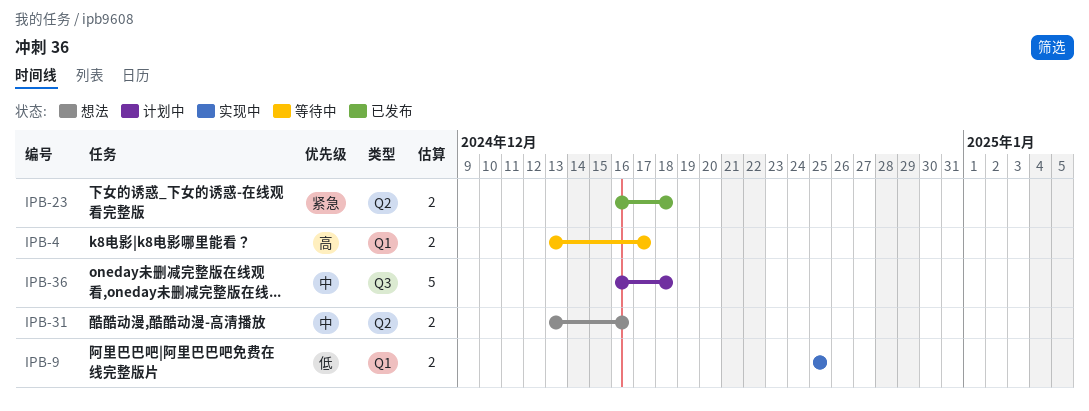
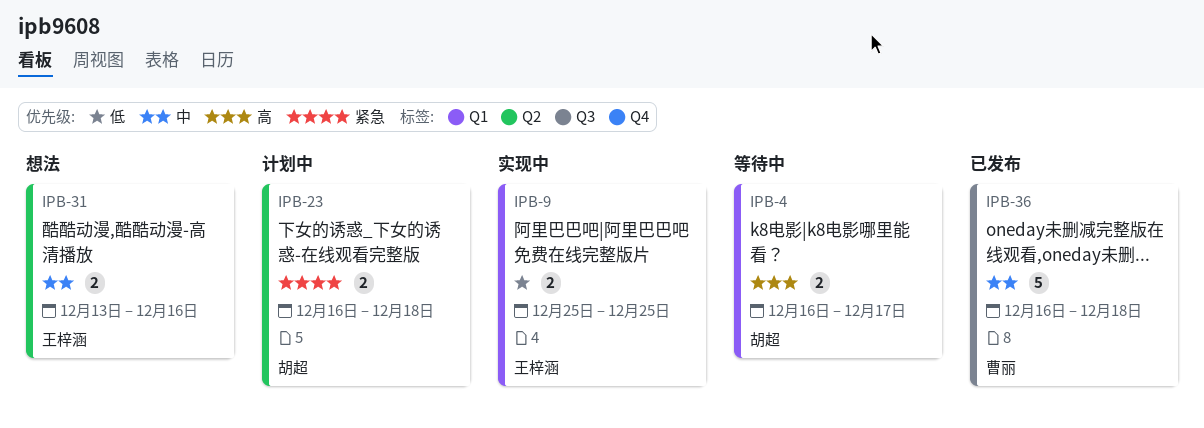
IPB-4, start: Dec 13 -> Dec 16
IPB-23, status: 已发布 -> 计划中
IPB-36, status: 计划中 -> 已发布

